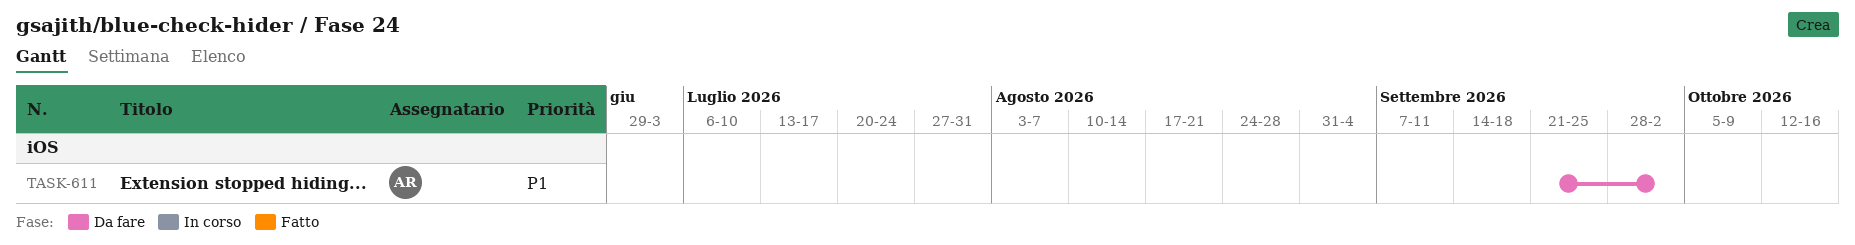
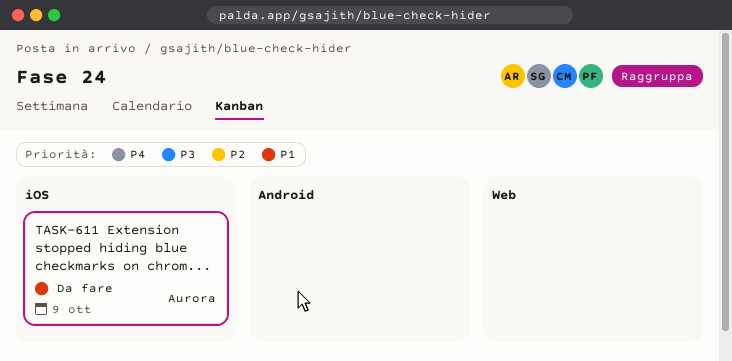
TASK-611, due: Oct 2 -> Oct 9

